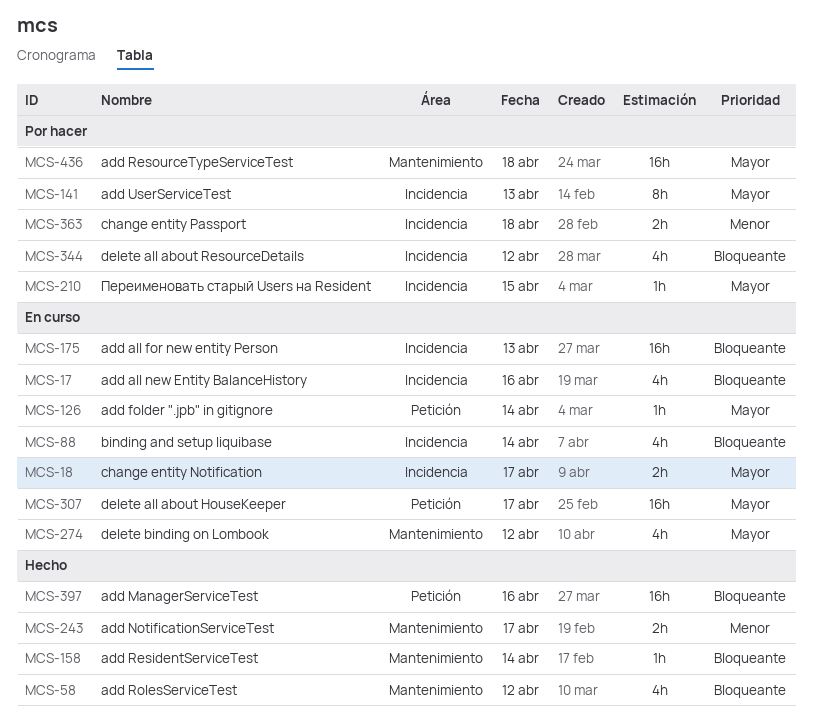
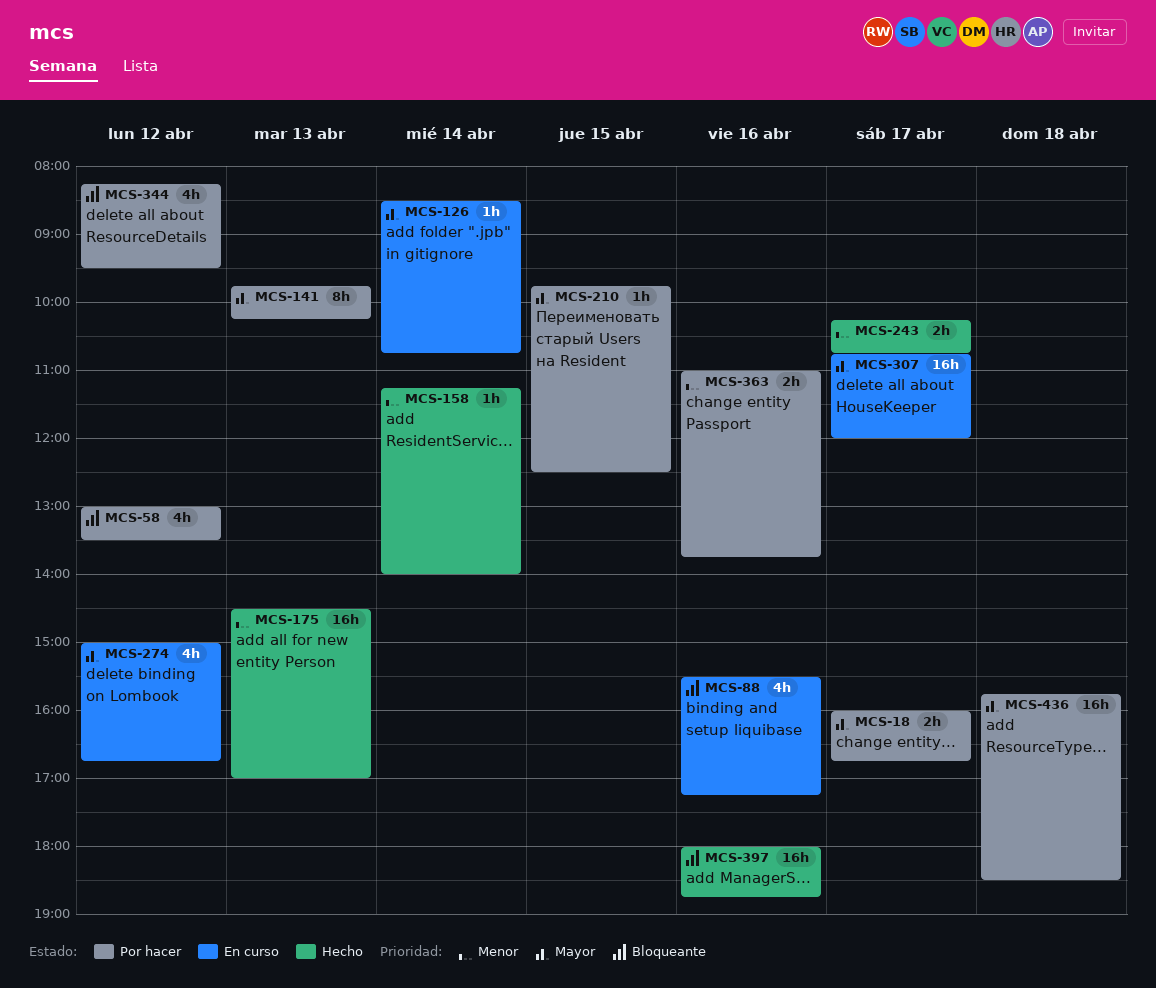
MCS-17: present -> none
MCS-18, status: En curso -> Por hacer
MCS-58, status: Hecho -> Por hacer
MCS-88, day: Apr 14 -> Apr 16
MCS-158, priority: Bloqueante -> Menor
MCS-175, status: En curso -> Hecho
MCS-175, priority: Bloqueante -> Menor
MCS-363, day: Apr 18 -> Apr 16

